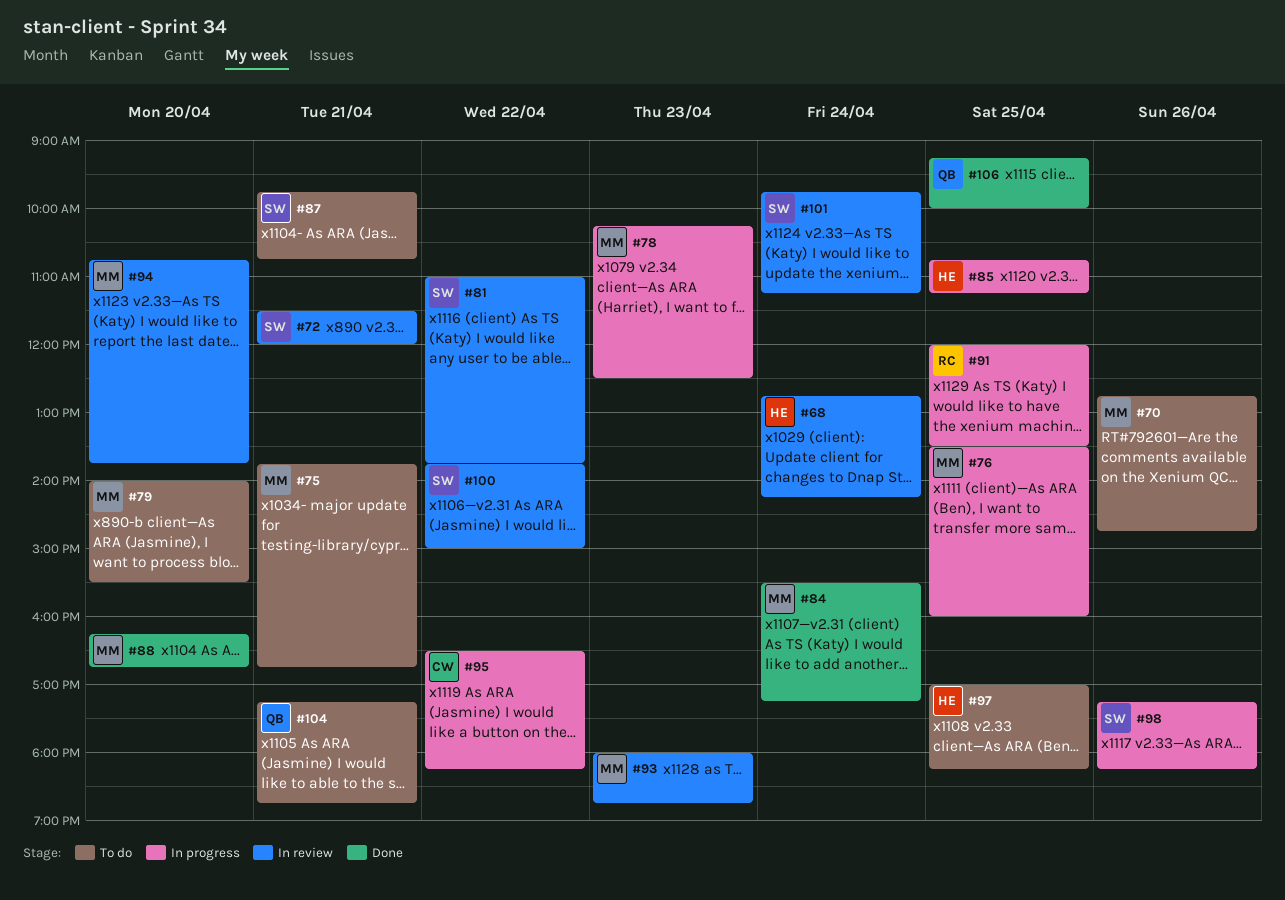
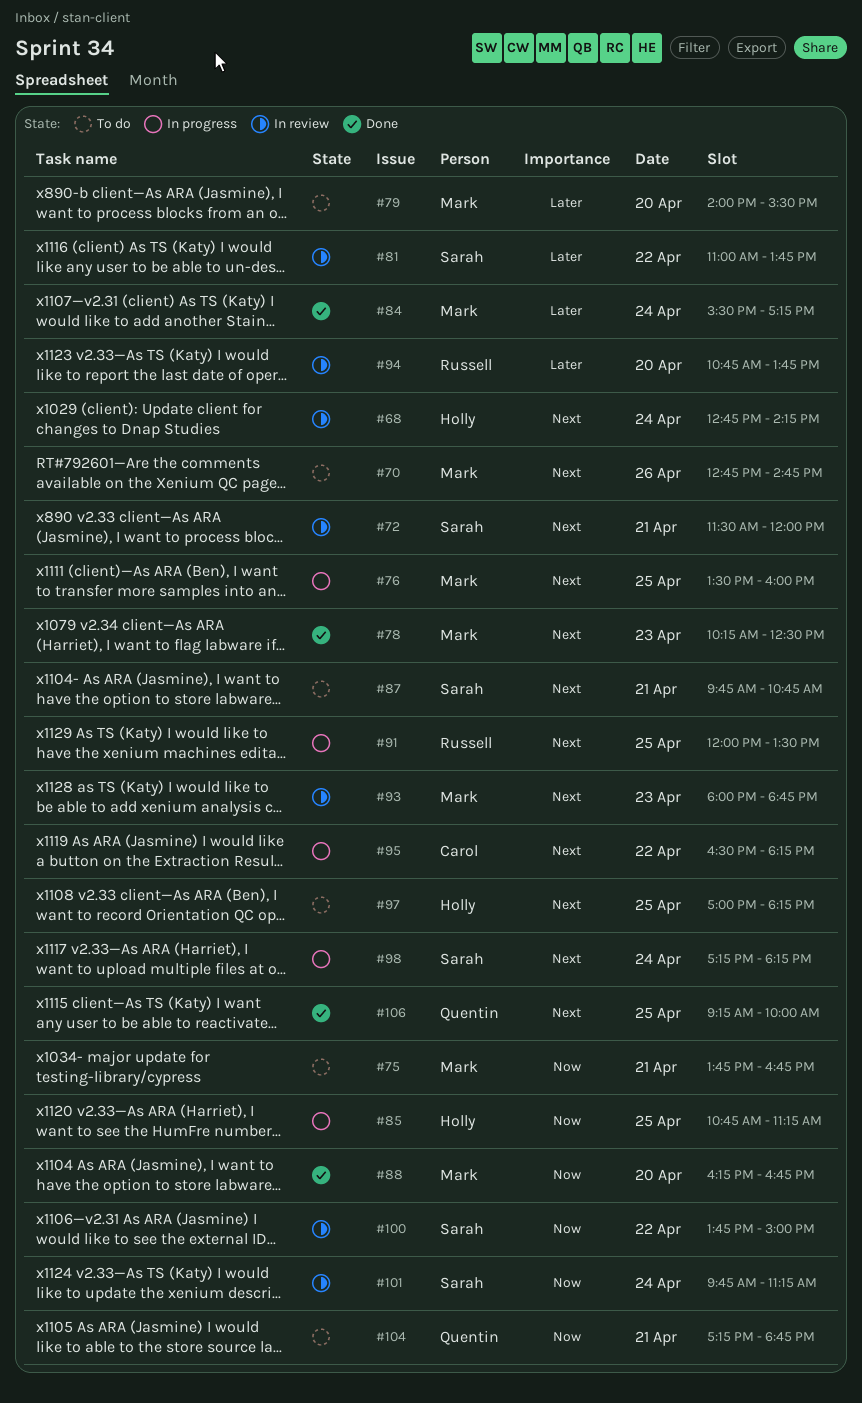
#78, status: In progress -> Done
#94, owner: Mark -> Russell
#98, day: Apr 26 -> Apr 24

